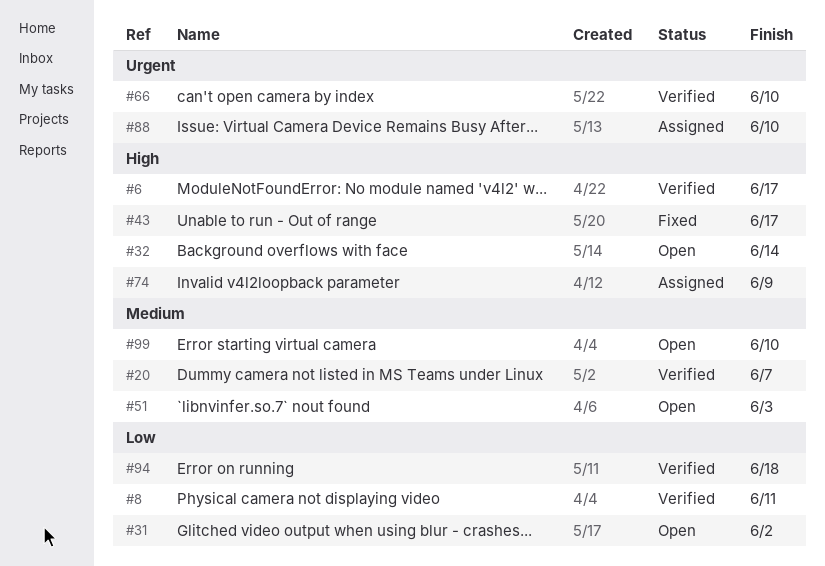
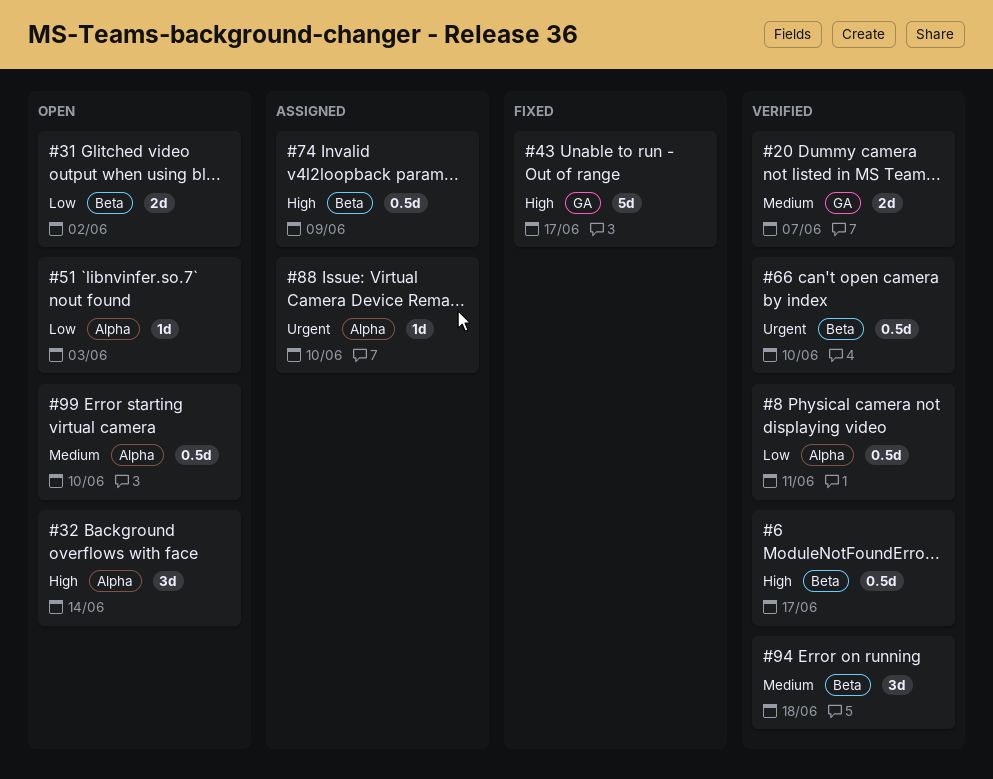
#51, priority: Medium -> Low
#94, priority: Low -> Medium

